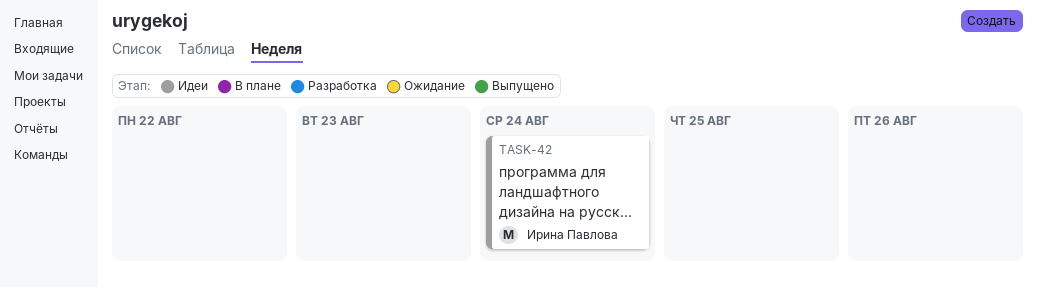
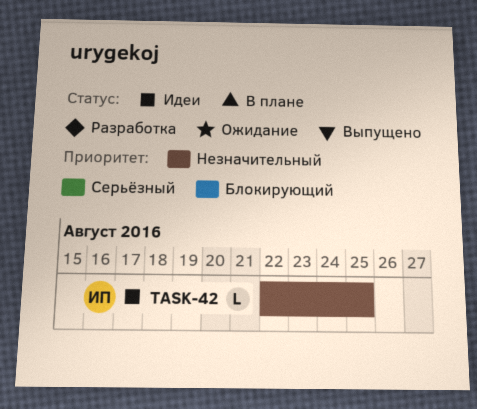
TASK-42, estimate: M -> L
TASK-42, due: Aug 24 -> Aug 25

